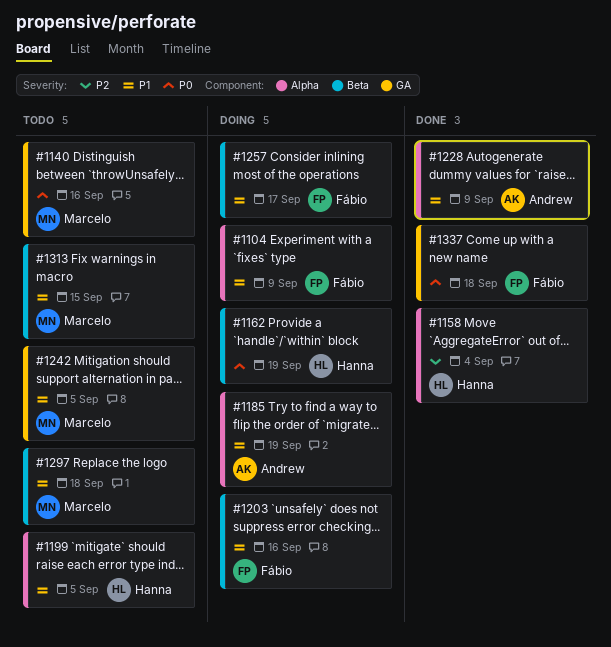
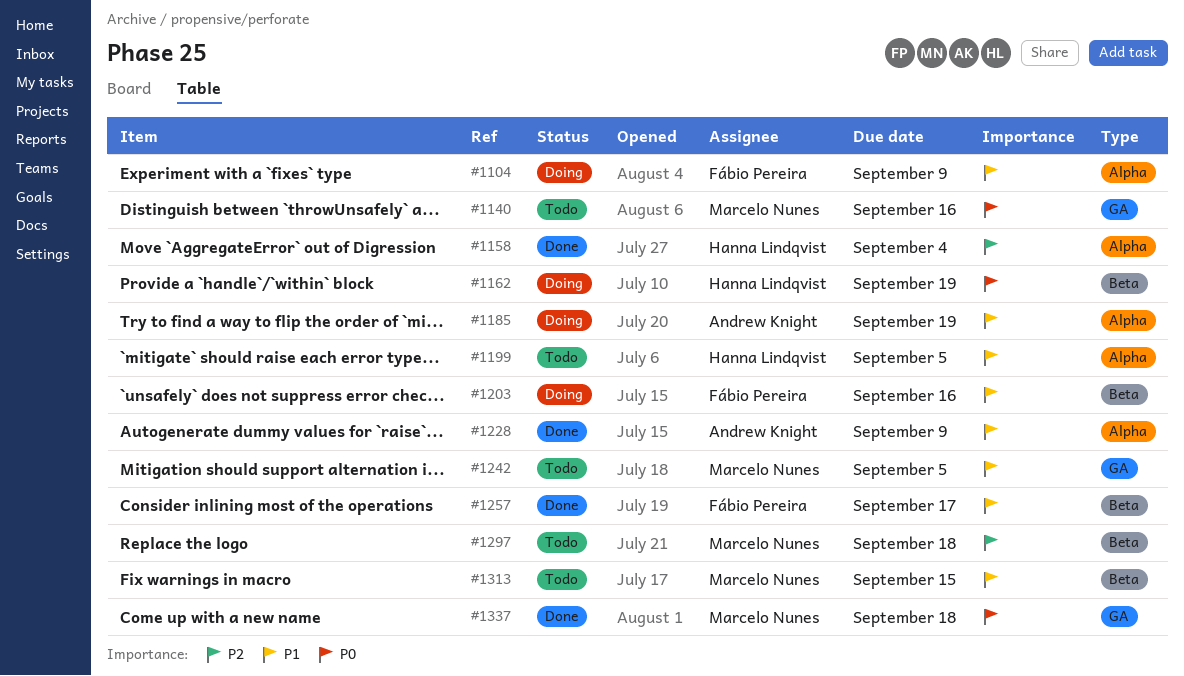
#1257, status: Doing -> Done
#1297, priority: P1 -> P2
#1337, owner: Fábio Pereira -> Marcelo Nunes

